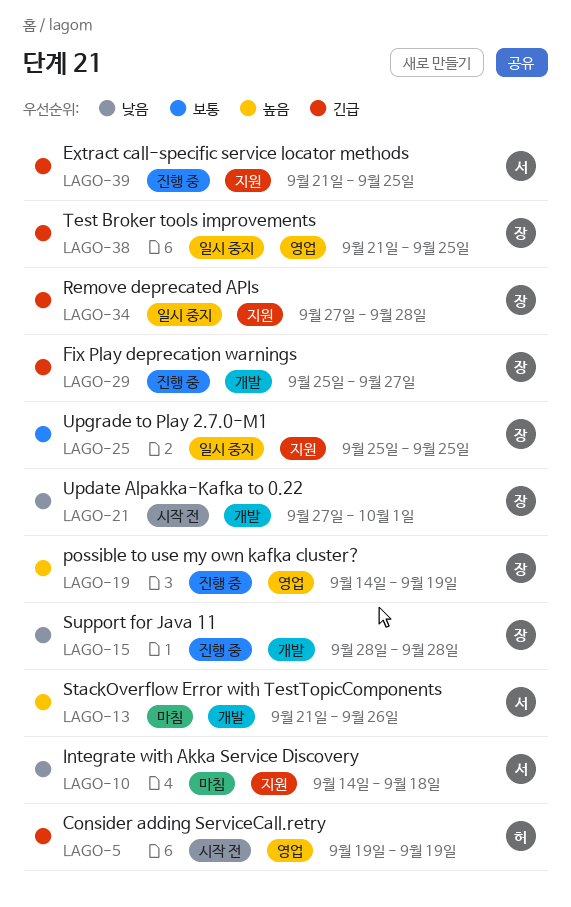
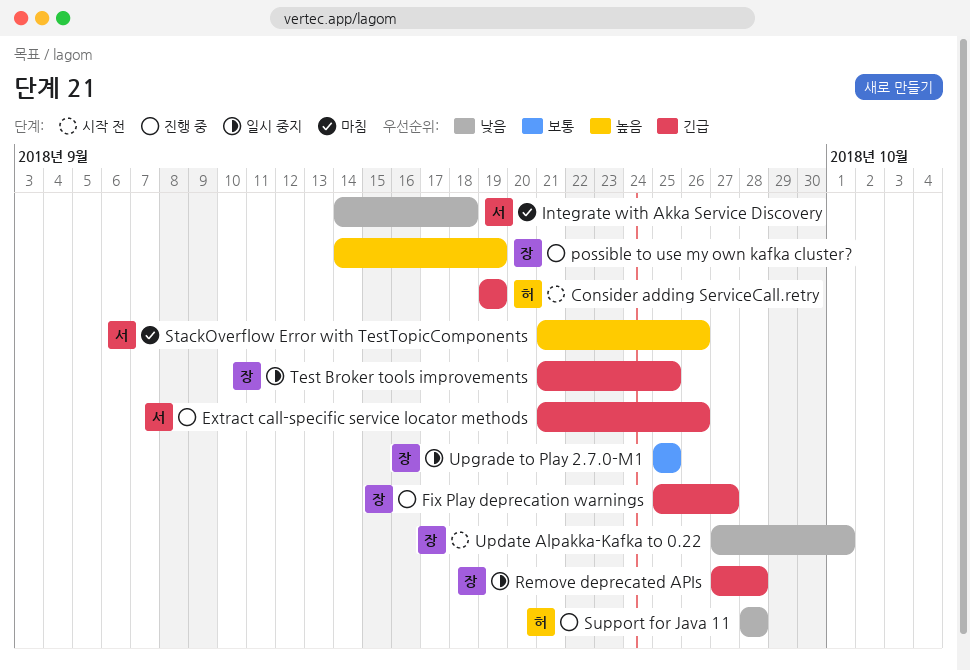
Extract call-specific service locator methods, due: Sep 25 -> Sep 26
Support for Java 11, owner: 장 -> 허

